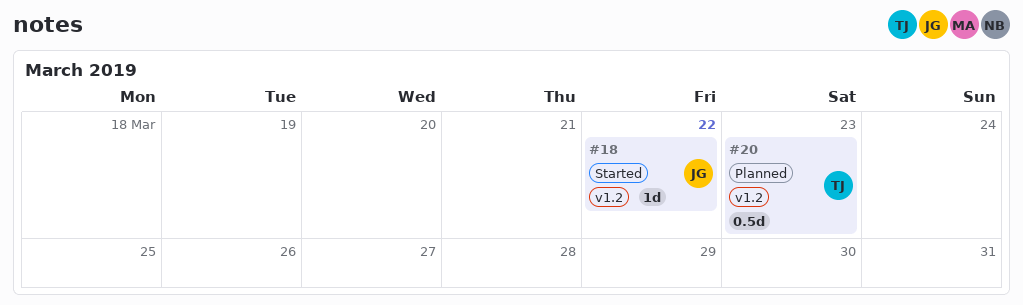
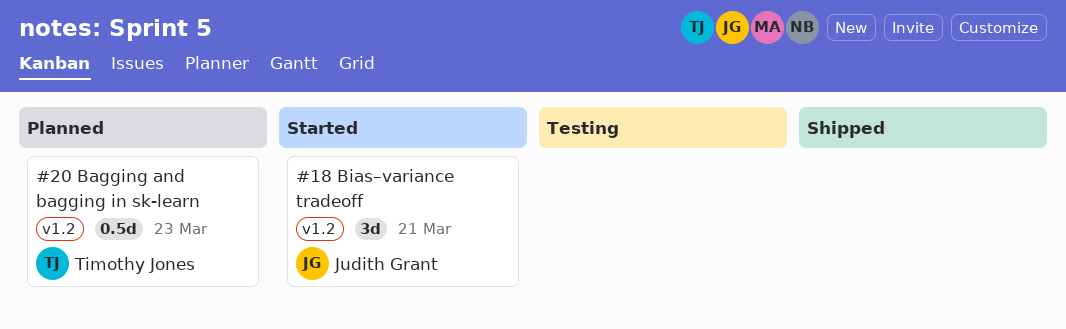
#18, estimate: 1d -> 3d
#18, due: Mar 22 -> Mar 21

